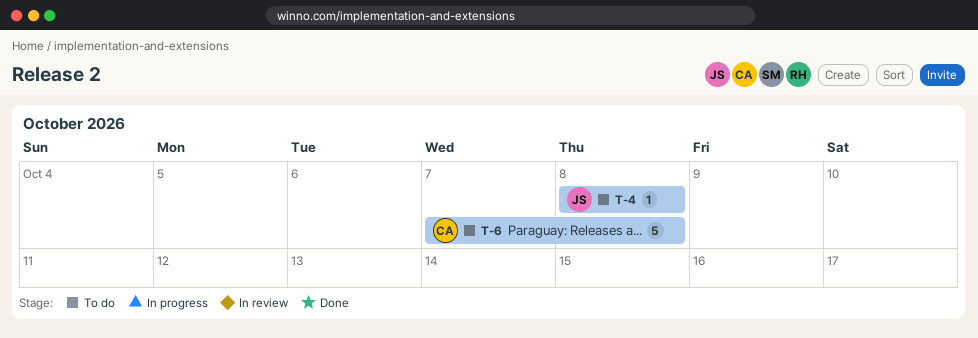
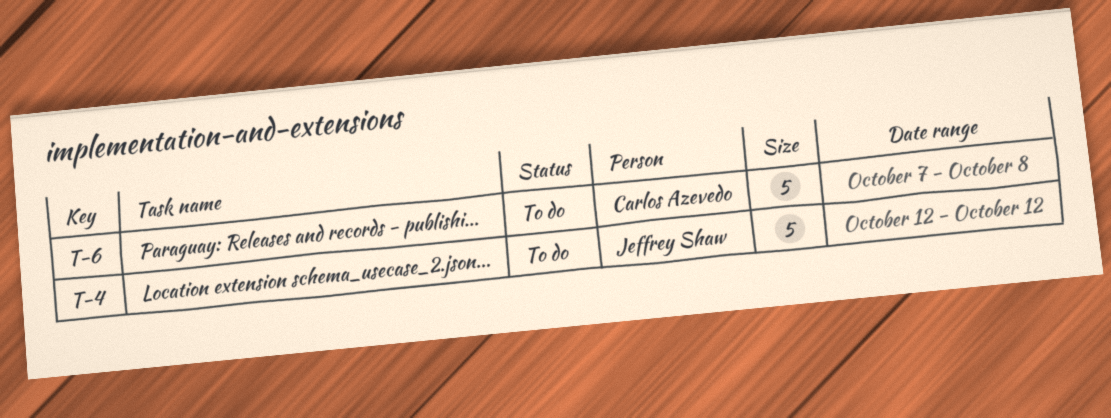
T-4, estimate: 1 -> 5
T-4, start: Oct 8 -> Oct 12
T-4, due: Oct 8 -> Oct 12

